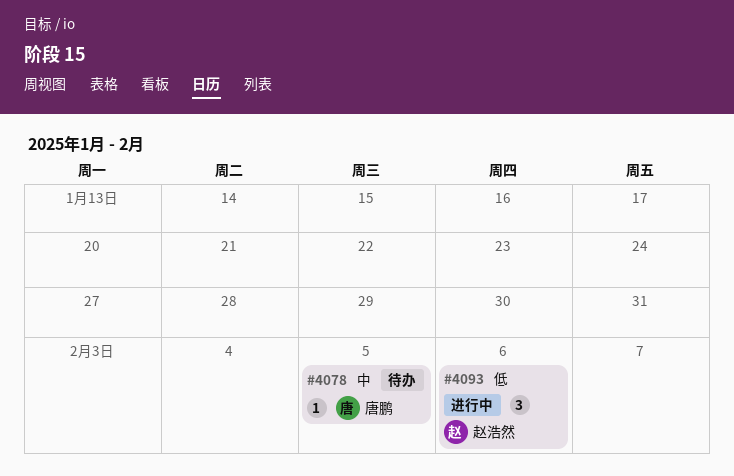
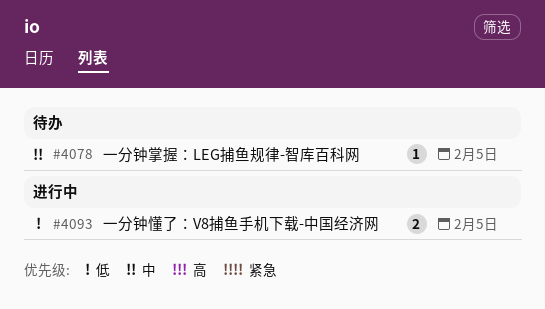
#4093, estimate: 3 -> 2
#4093, due: Feb 6 -> Feb 5

